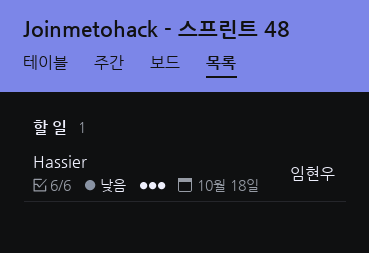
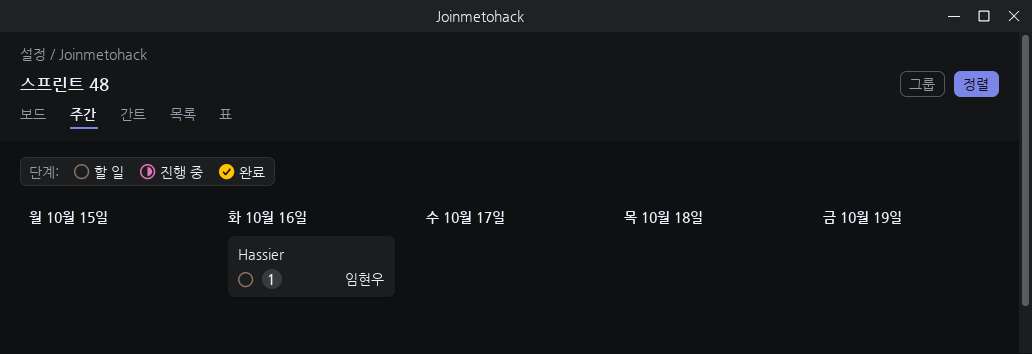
Hassier, estimate: 3 -> 1
Hassier, due: Oct 18 -> Oct 16

